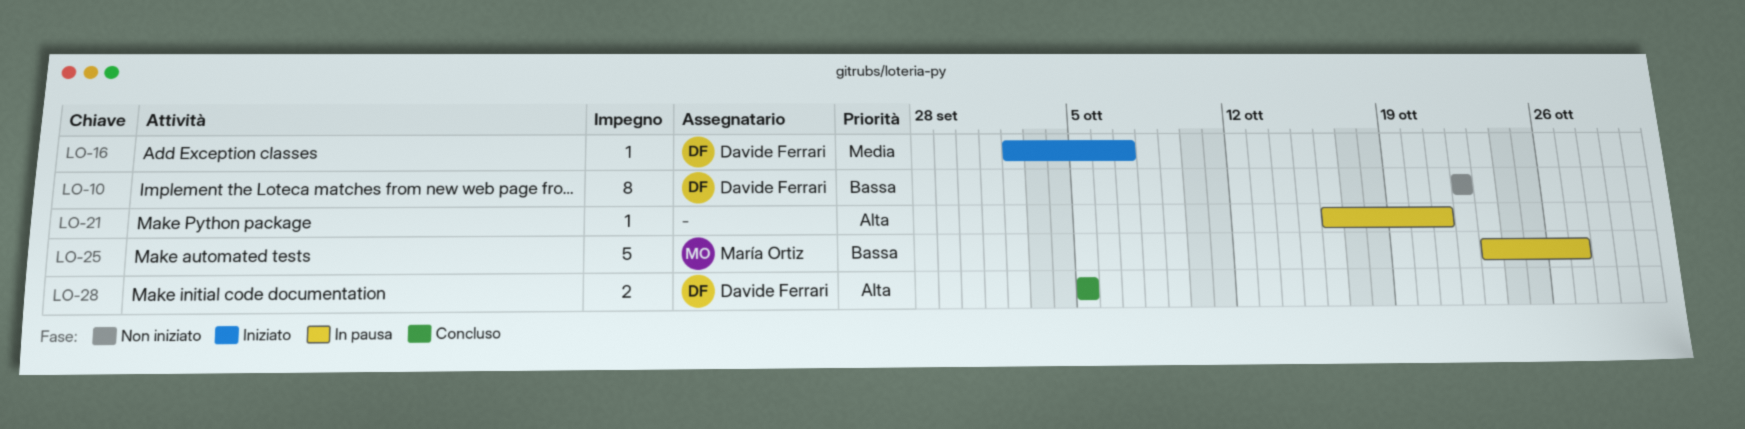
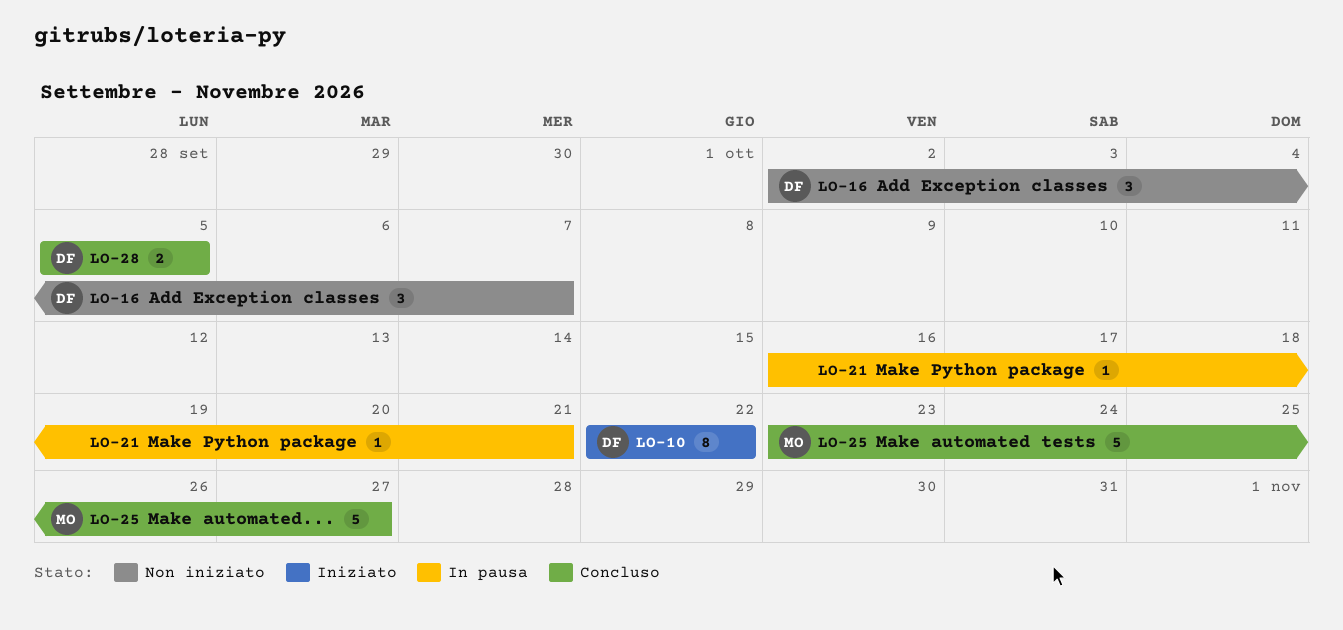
LO-10, status: Non iniziato -> Iniziato
LO-16, status: Iniziato -> Non iniziato
LO-16, estimate: 1 -> 3
LO-25, status: In pausa -> Concluso

